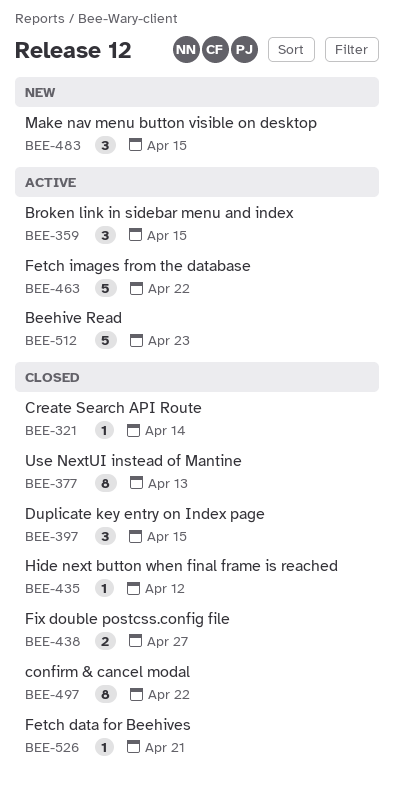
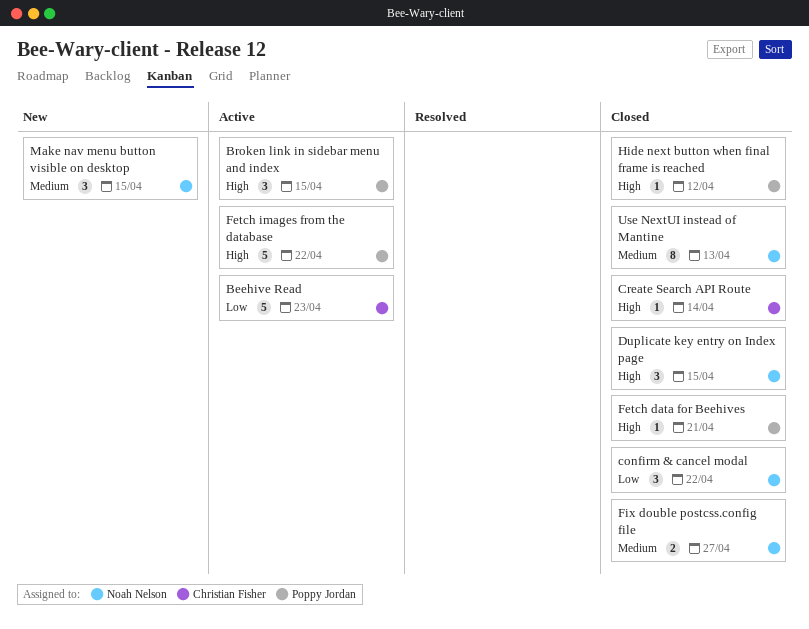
confirm & cancel modal, estimate: 8 -> 3

